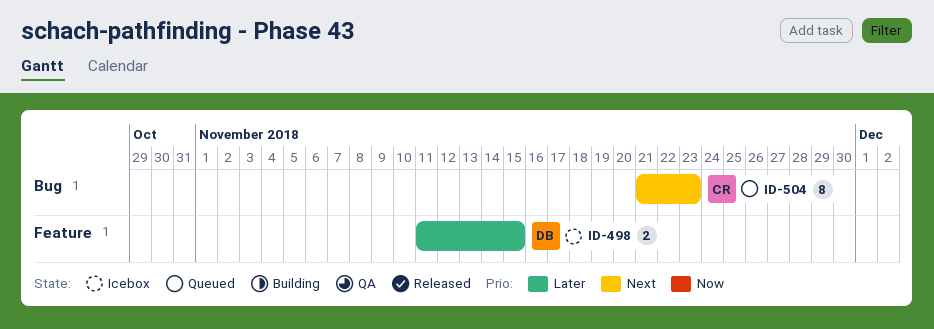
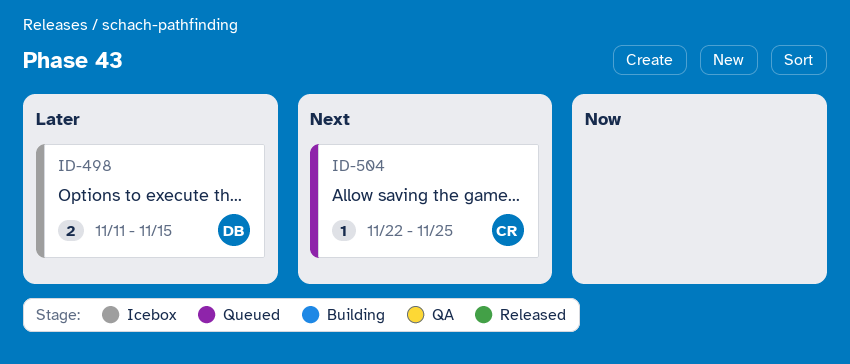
ID-504, estimate: 8 -> 1
ID-504, start: Nov 21 -> Nov 22
ID-504, due: Nov 23 -> Nov 25

